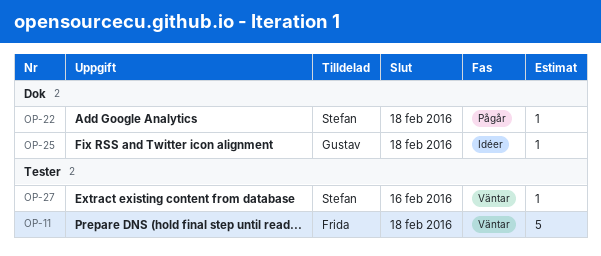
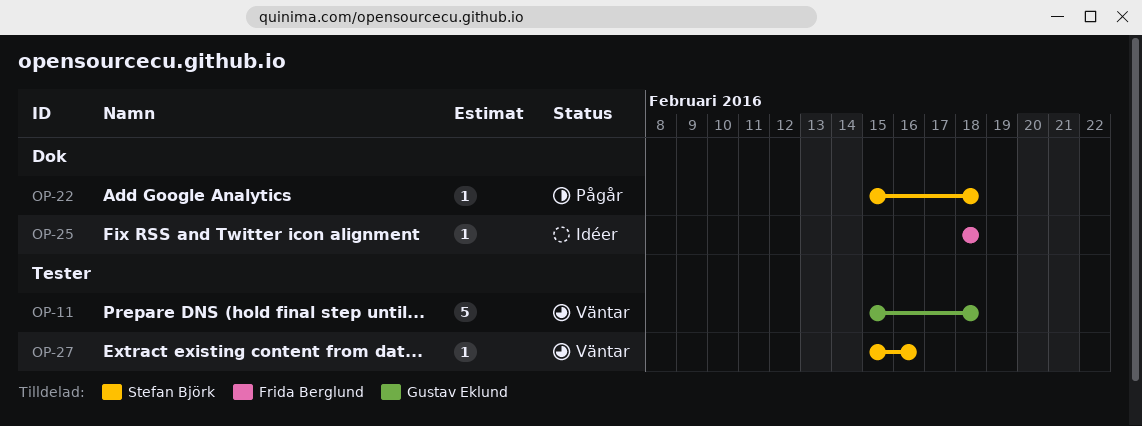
OP-11, owner: Frida Berglund -> Gustav Eklund
OP-25, owner: Gustav Eklund -> Frida Berglund

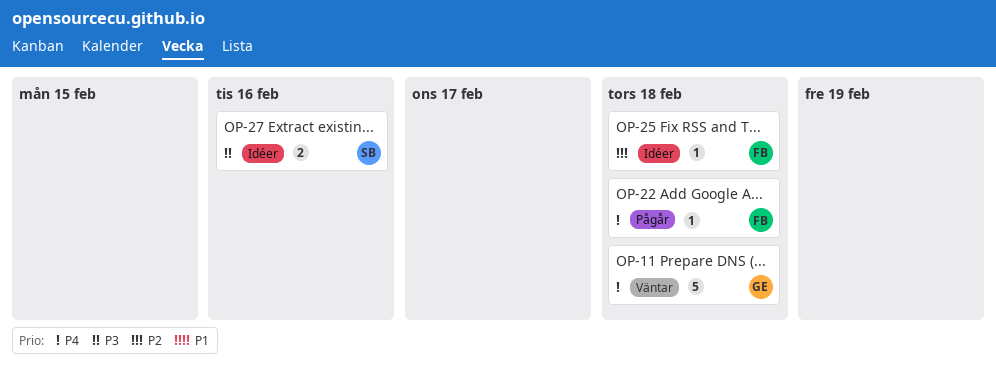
OP-22, owner: Stefan Björk -> Frida Berglund
OP-27, status: Väntar -> Idéer
OP-27, estimate: 1 -> 2

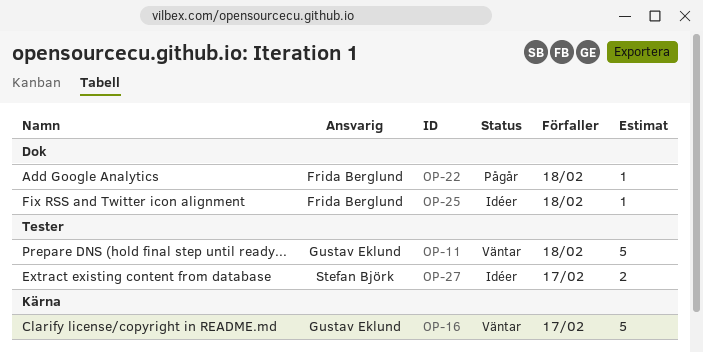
OP-16: none -> present
OP-27, due: Feb 16 -> Feb 17

